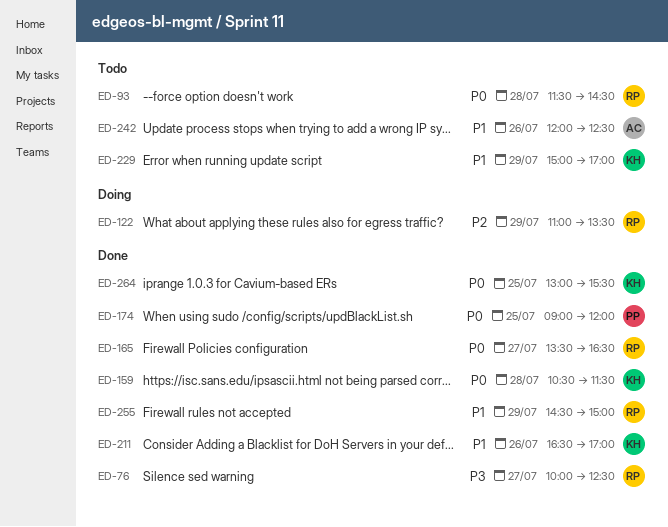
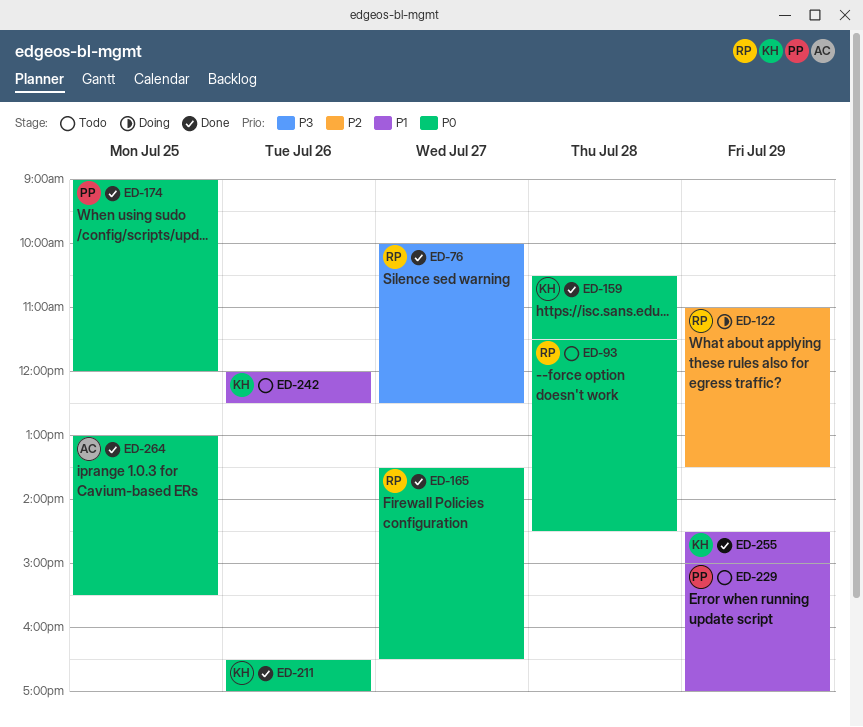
ED-211, priority: P1 -> P0
ED-229, owner: KH -> PP
ED-242, owner: AC -> KH
ED-255, owner: RP -> KH
ED-264, owner: KH -> AC

